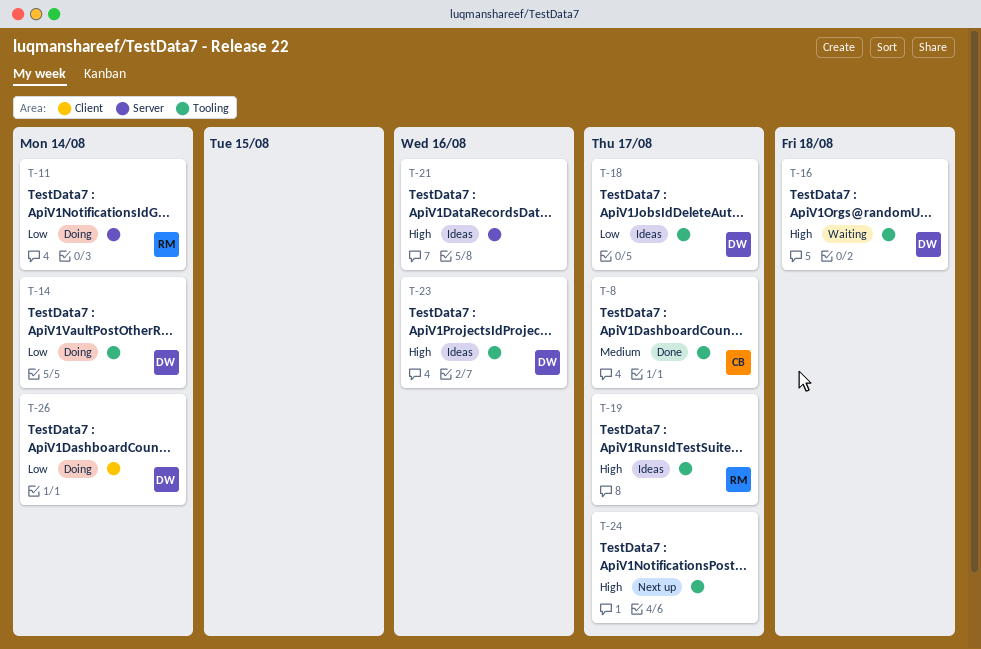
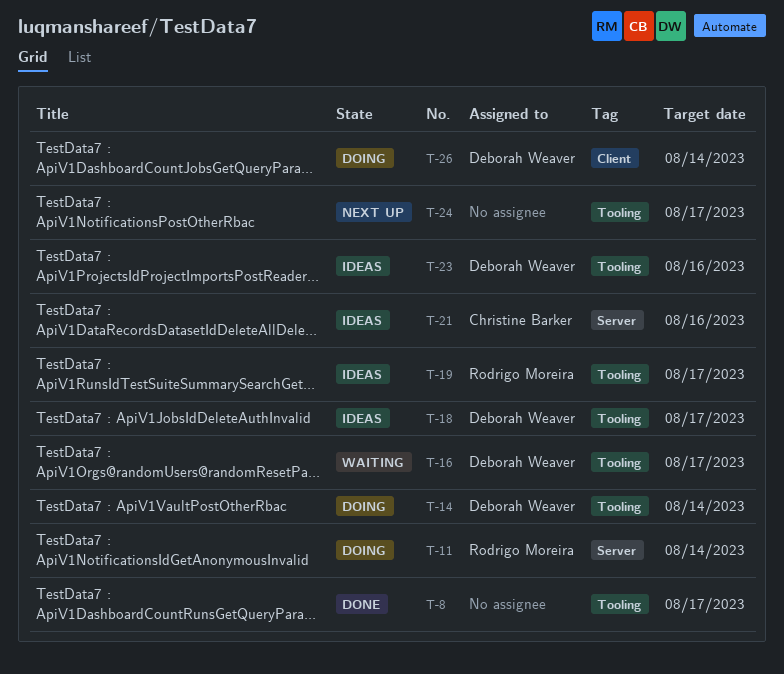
T-8, owner: Christine Barker -> none
T-16, due: Aug 18 -> Aug 17
T-21, owner: none -> Christine Barker

